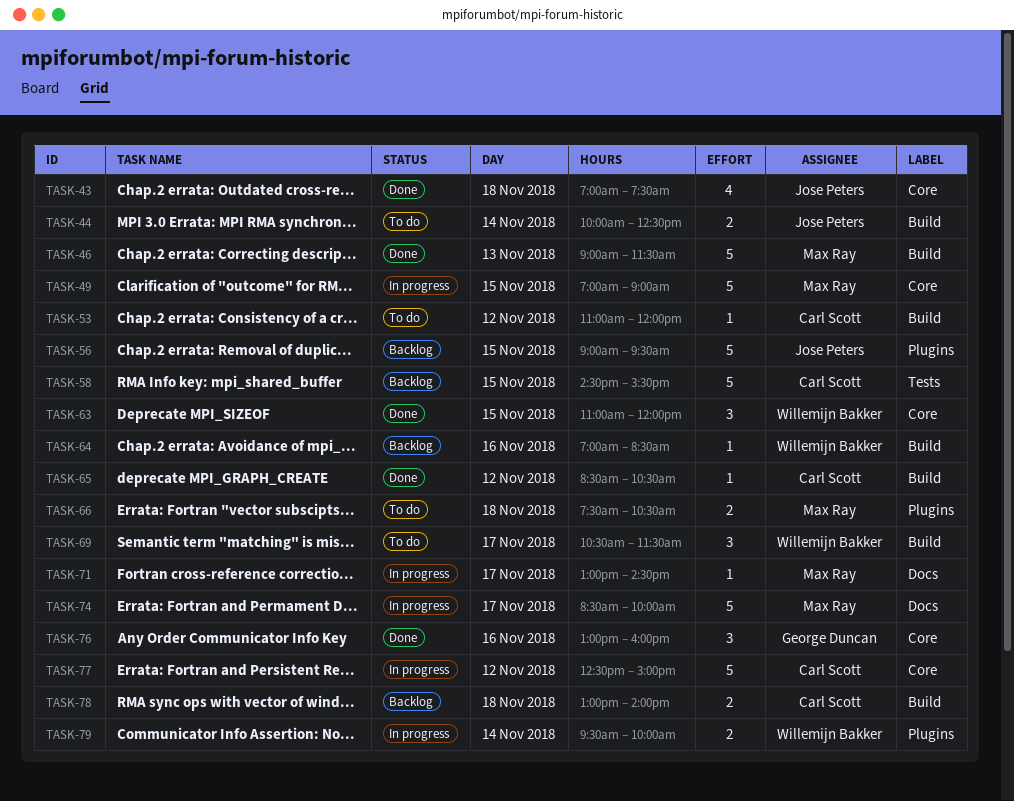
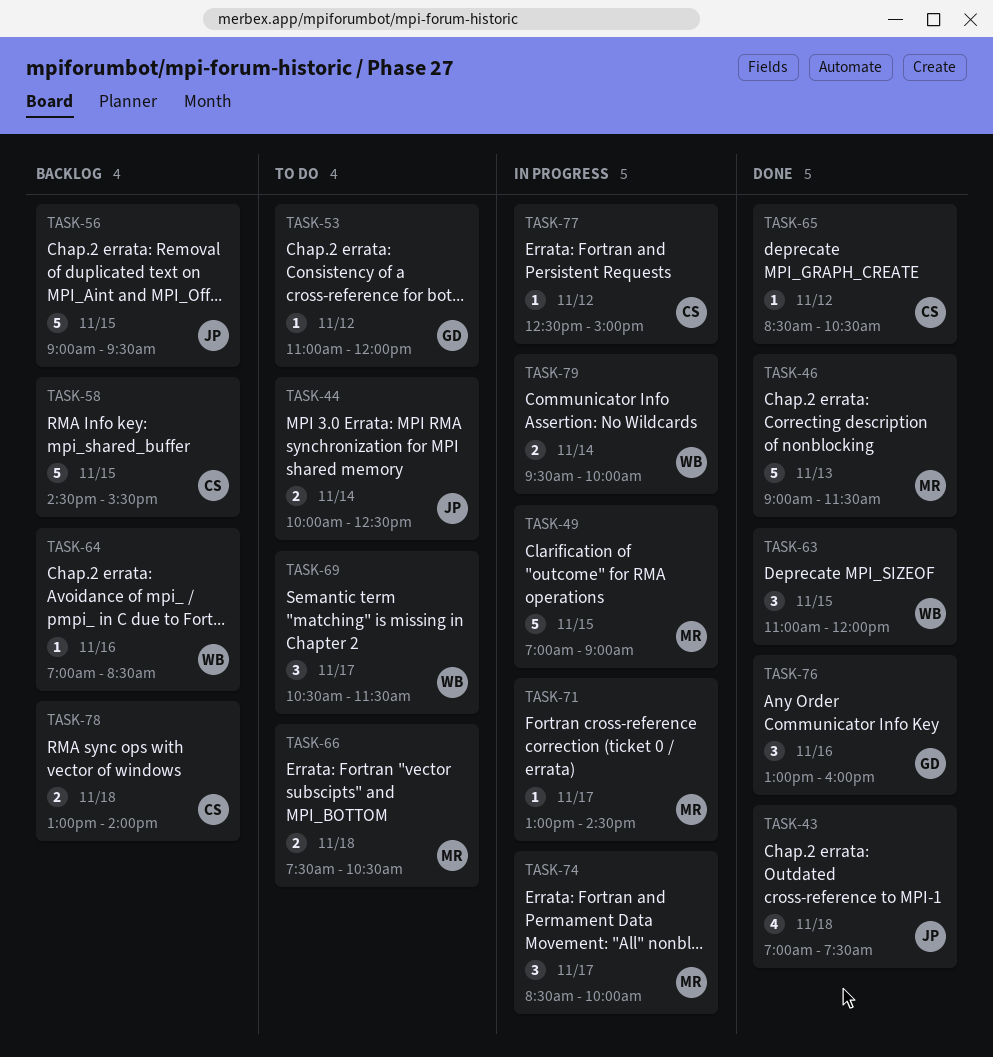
TASK-53, owner: Carl Scott -> George Duncan
TASK-74, estimate: 5 -> 3
TASK-77, estimate: 5 -> 1

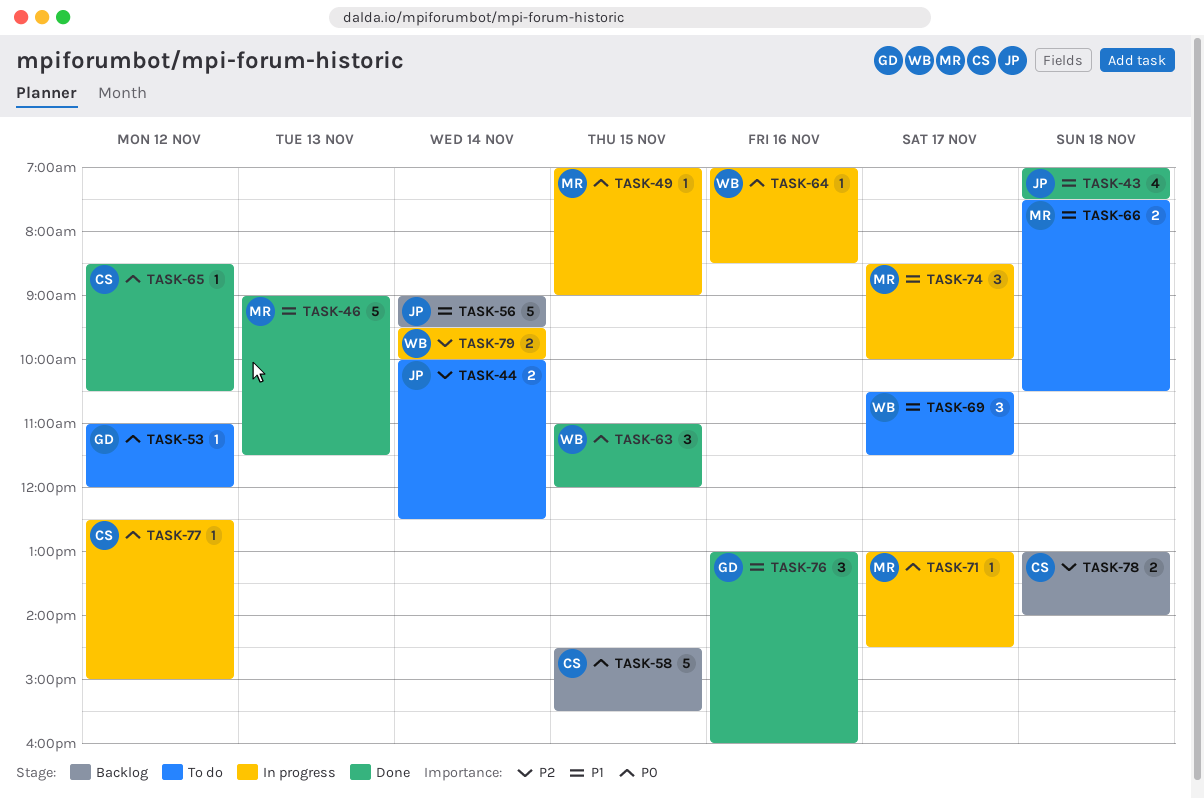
TASK-49, estimate: 5 -> 1
TASK-56, day: Nov 15 -> Nov 14
TASK-64, status: Backlog -> In progress

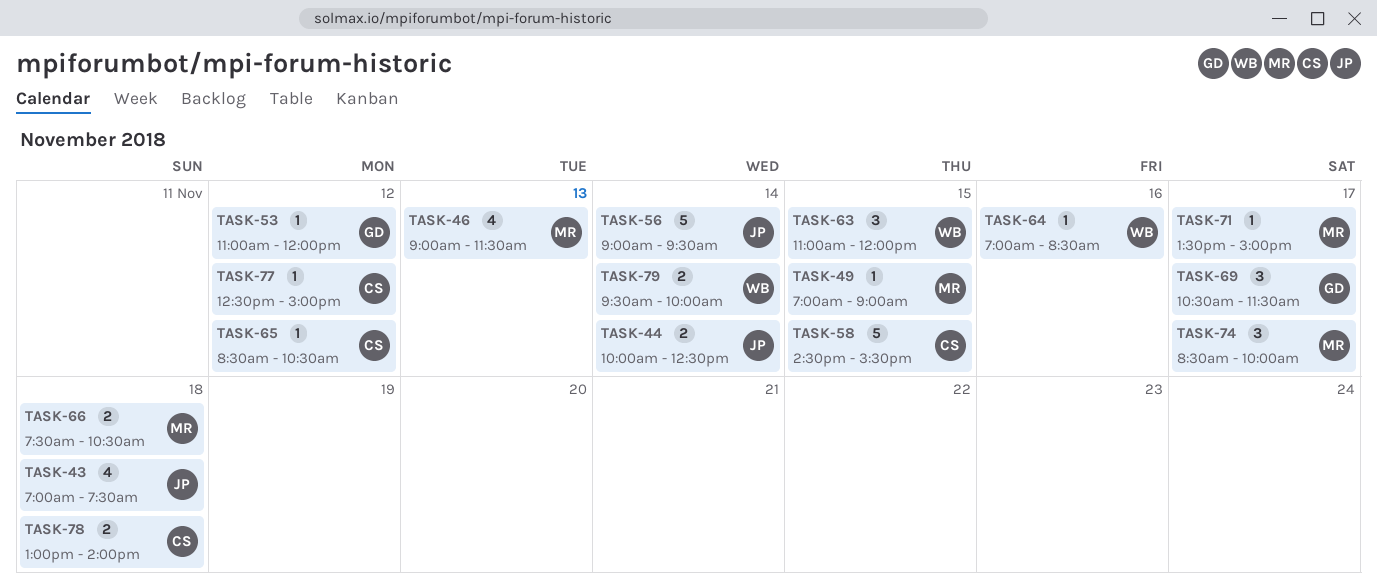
TASK-46, estimate: 5 -> 4
TASK-69, owner: WB -> GD
TASK-71, begins: 13:00 -> 13:30
TASK-71, ends: 14:30 -> 15:00
TASK-76: present -> none

